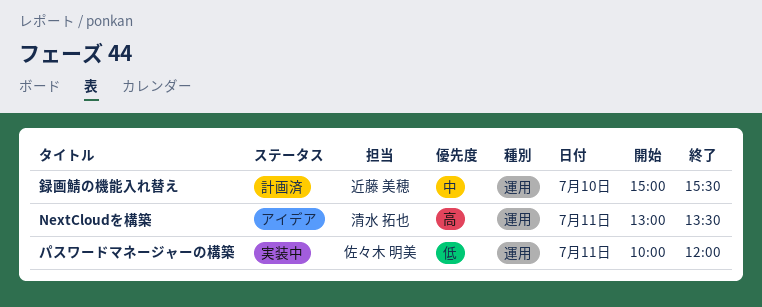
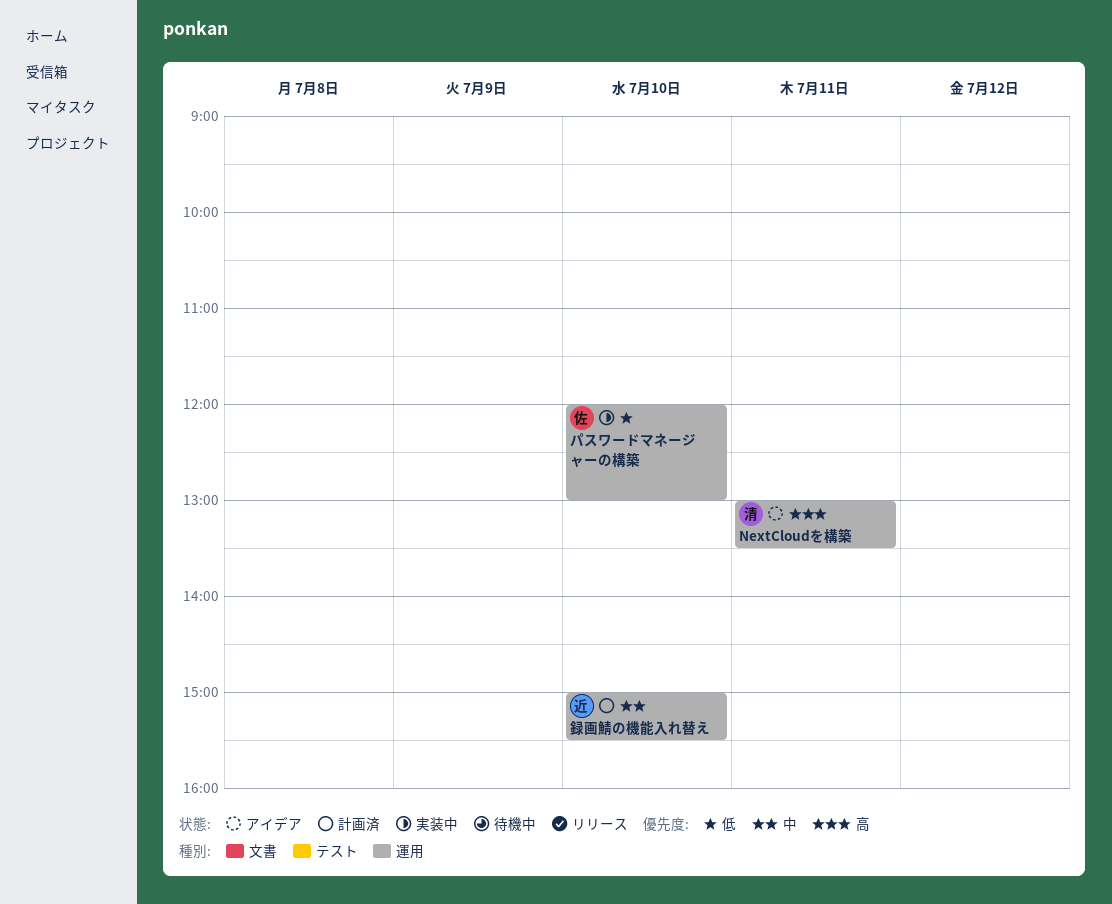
パスワードマネージャーの構築, day: Jul 11 -> Jul 10
パスワードマネージャーの構築, begins: 10:00 -> 12:00
パスワードマネージャーの構築, ends: 12:00 -> 13:00

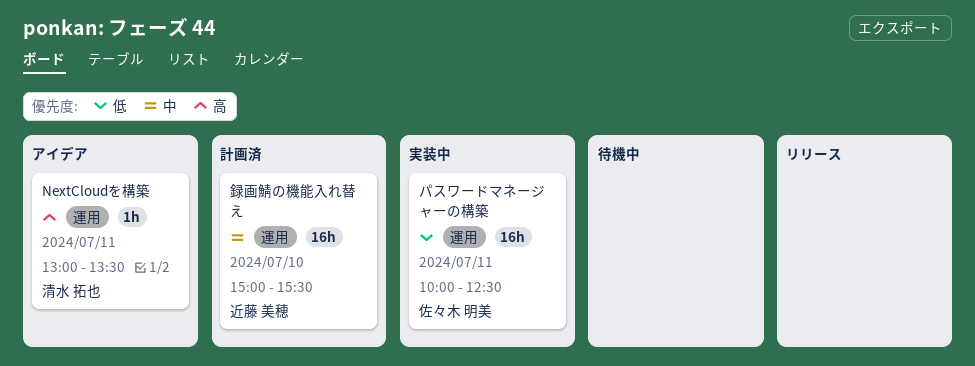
パスワードマネージャーの構築, day: Jul 10 -> Jul 11
パスワードマネージャーの構築, begins: 12:00 -> 10:00
パスワードマネージャーの構築, ends: 13:00 -> 12:30

